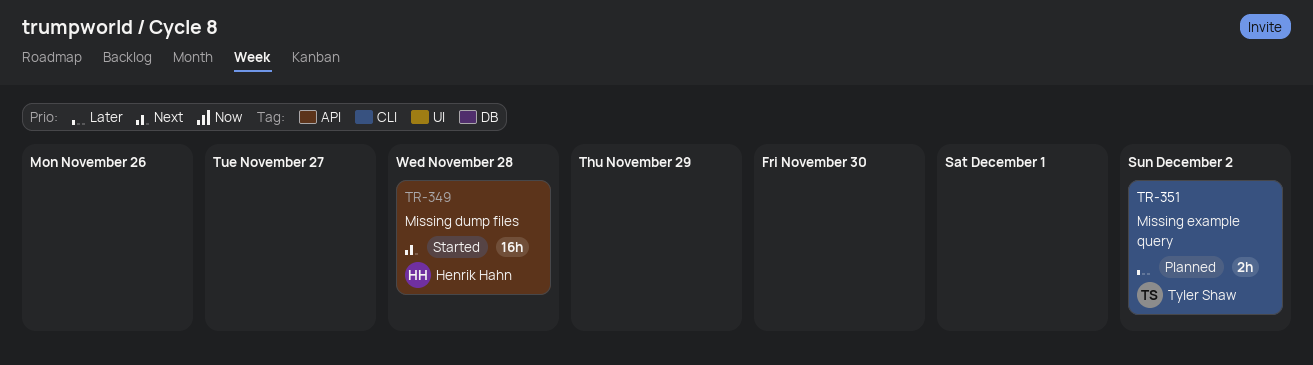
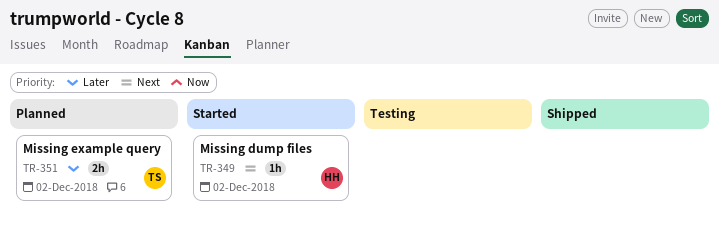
TR-349, estimate: 16h -> 1h
TR-349, due: Nov 28 -> Dec 2

